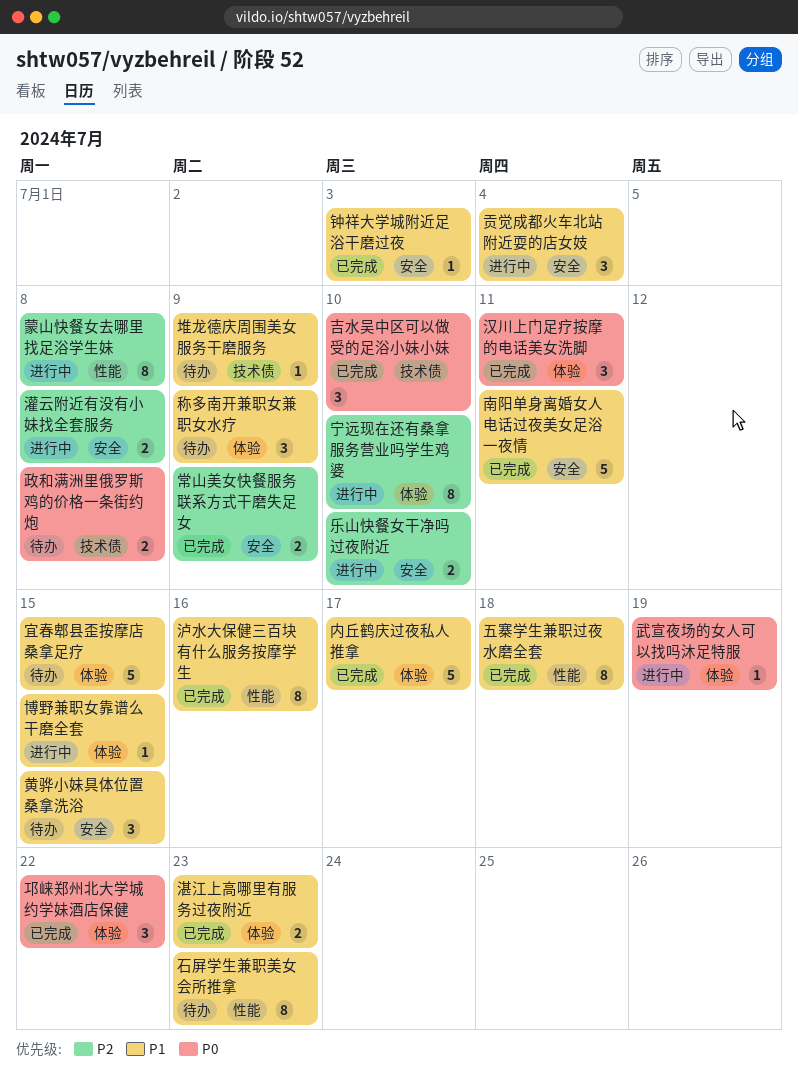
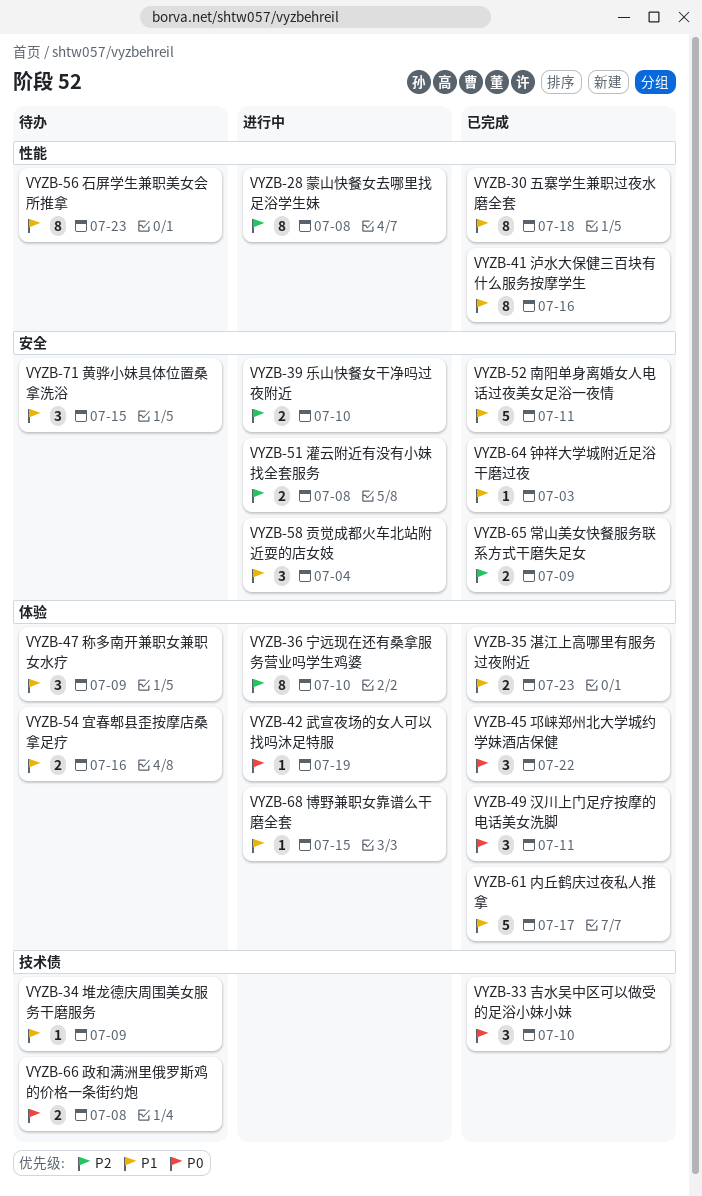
宜春郫县歪按摩店桑拿足疗, estimate: 5 -> 2
宜春郫县歪按摩店桑拿足疗, due: Jul 15 -> Jul 16

